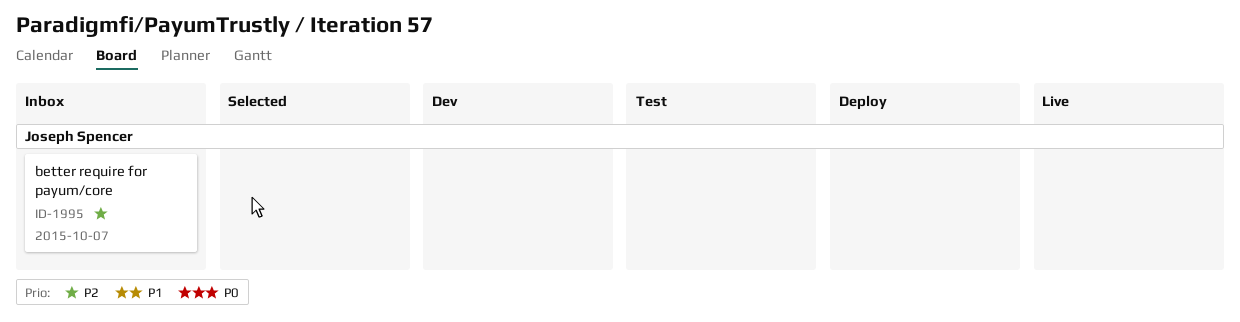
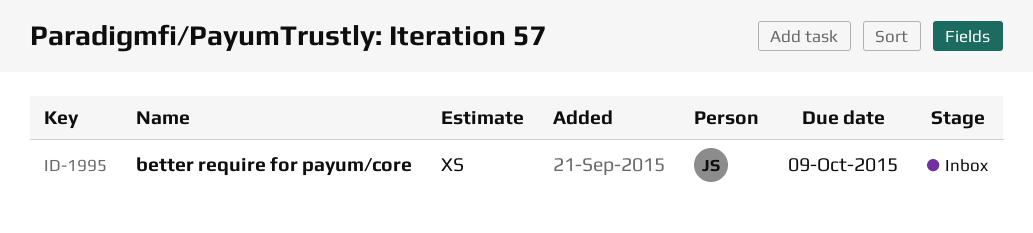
ID-1995, due: Oct 7 -> Oct 9

